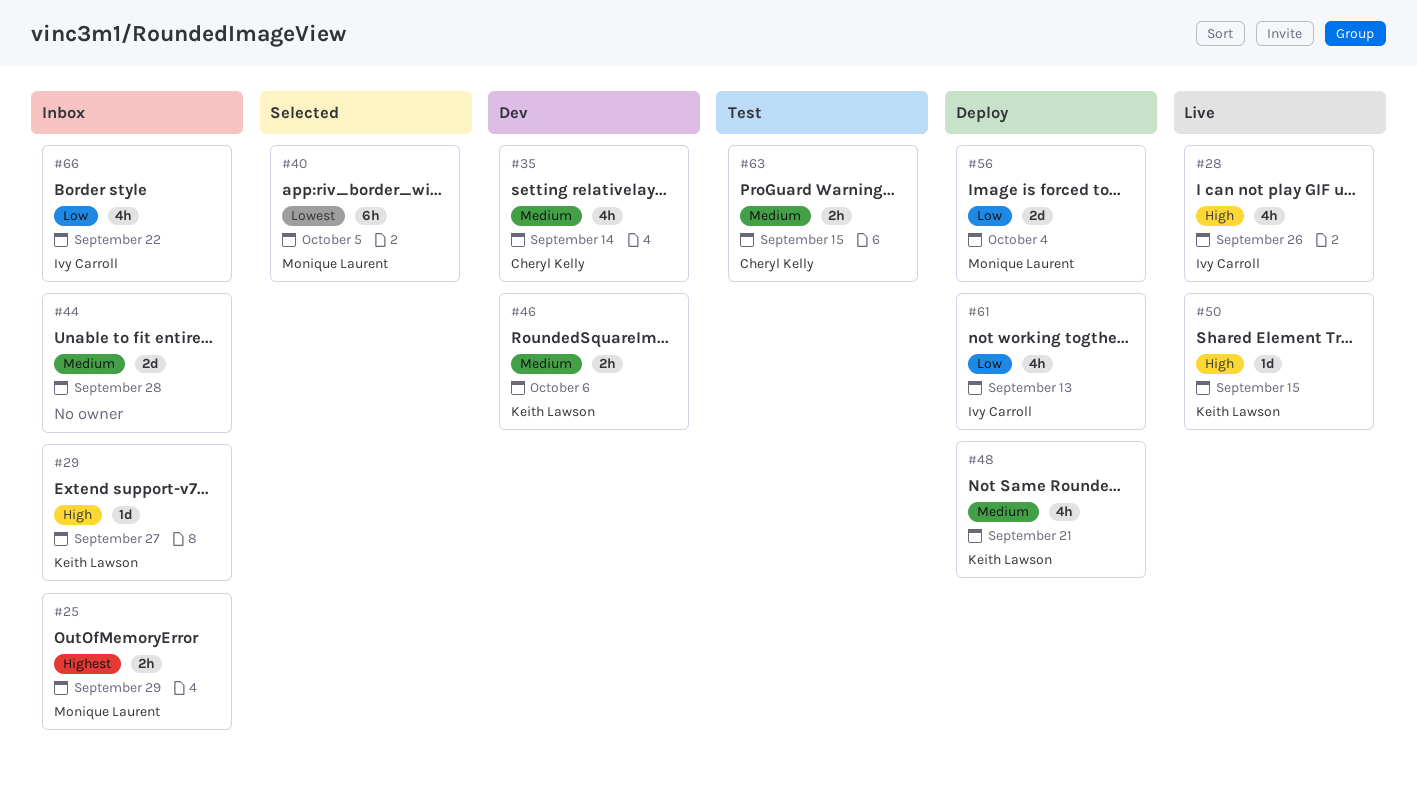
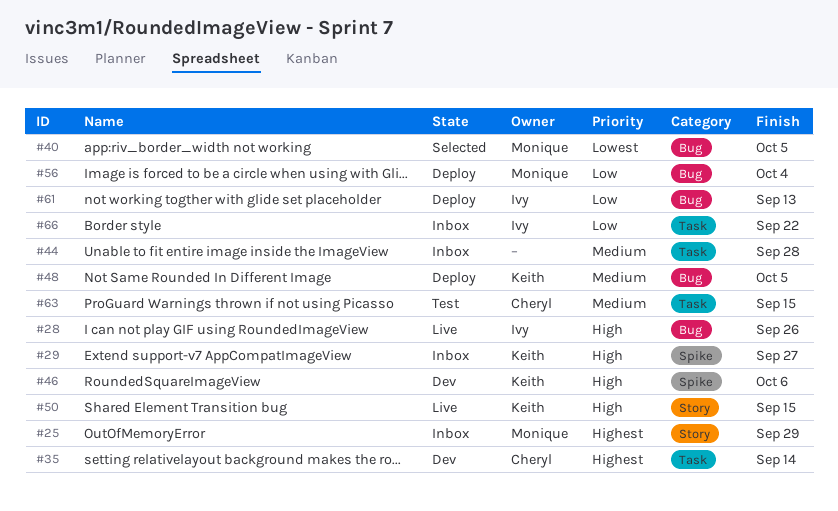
#35, priority: Medium -> Highest
#46, priority: Medium -> High
#48, due: Sep 21 -> Oct 5

